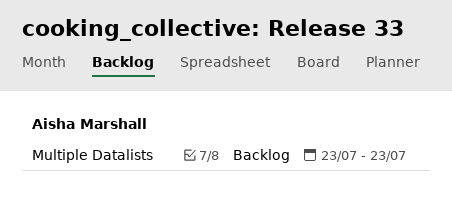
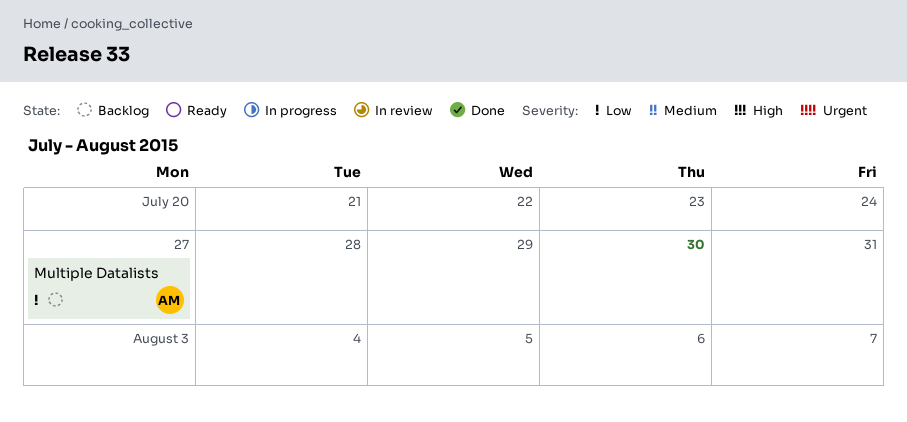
Multiple Datalists, due: Jul 23 -> Jul 27

